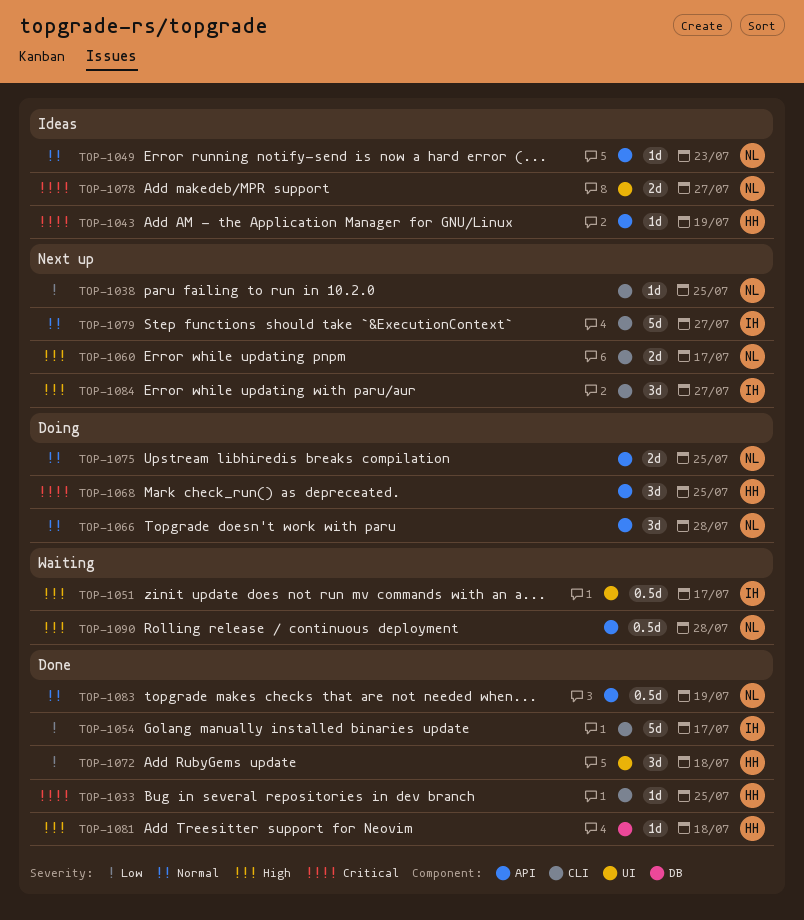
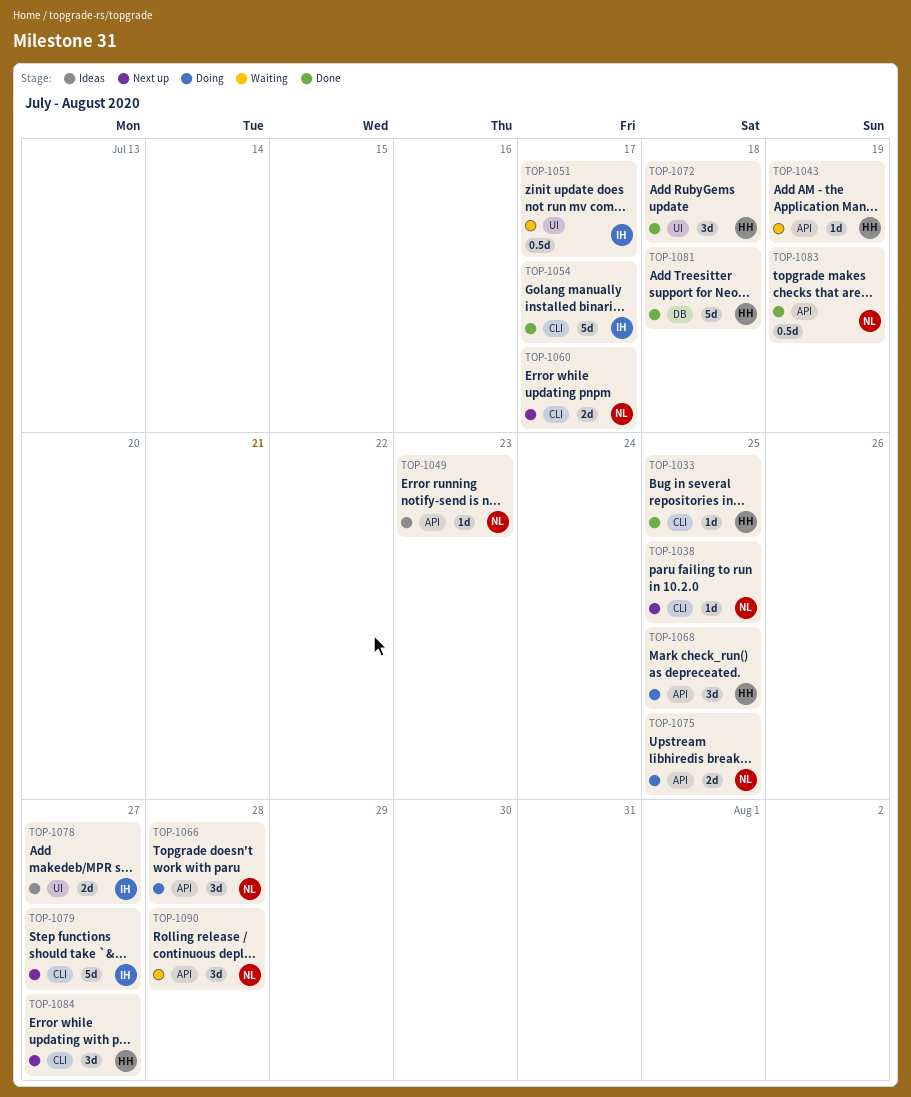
TOP-1043, status: Ideas -> Waiting
TOP-1078, owner: NL -> IH
TOP-1081, estimate: 1d -> 5d
TOP-1084, owner: IH -> HH
TOP-1090, estimate: 0.5d -> 3d

